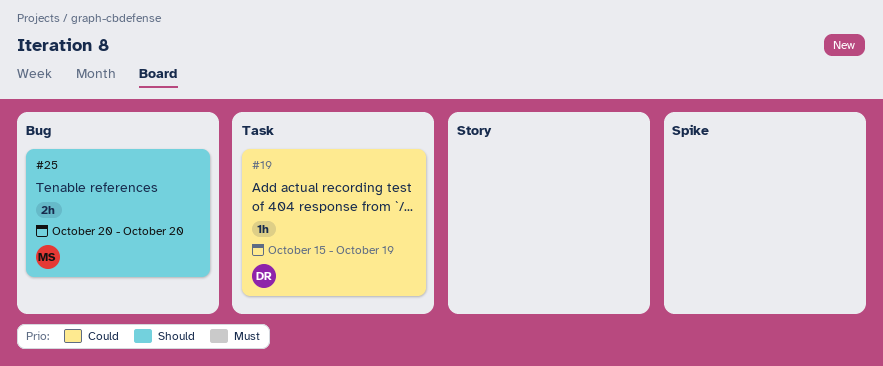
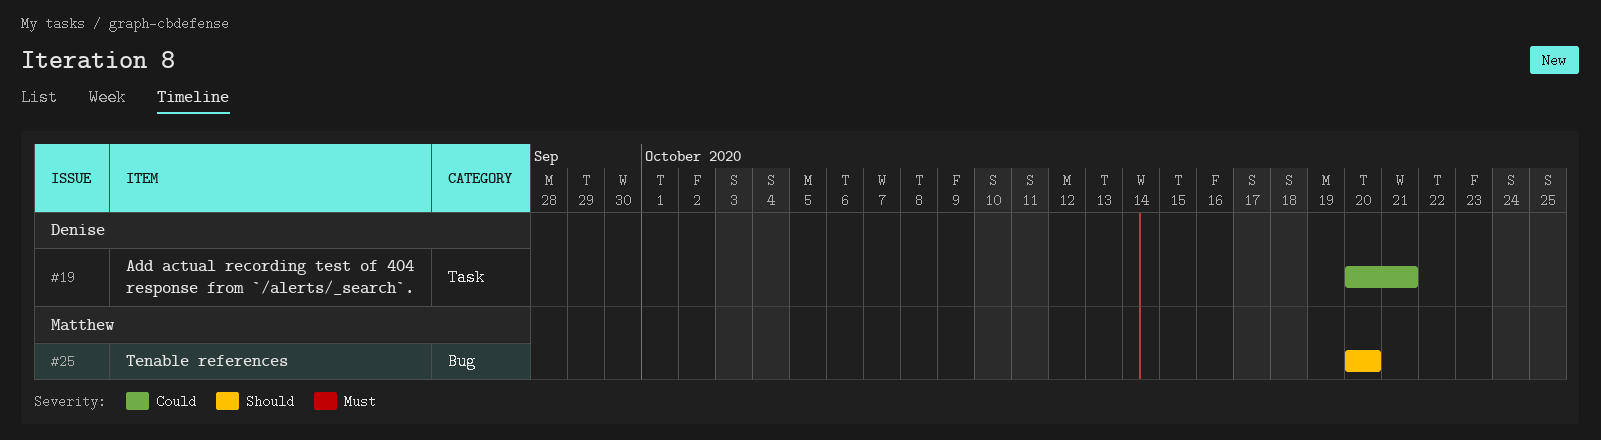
#19, start: Oct 15 -> Oct 20
#19, due: Oct 19 -> Oct 21

